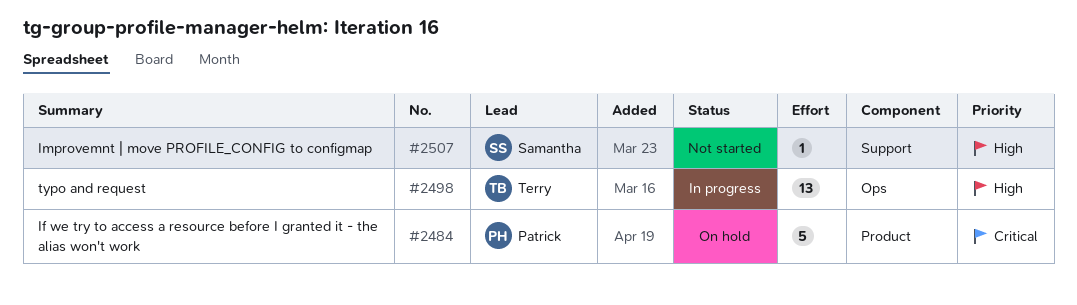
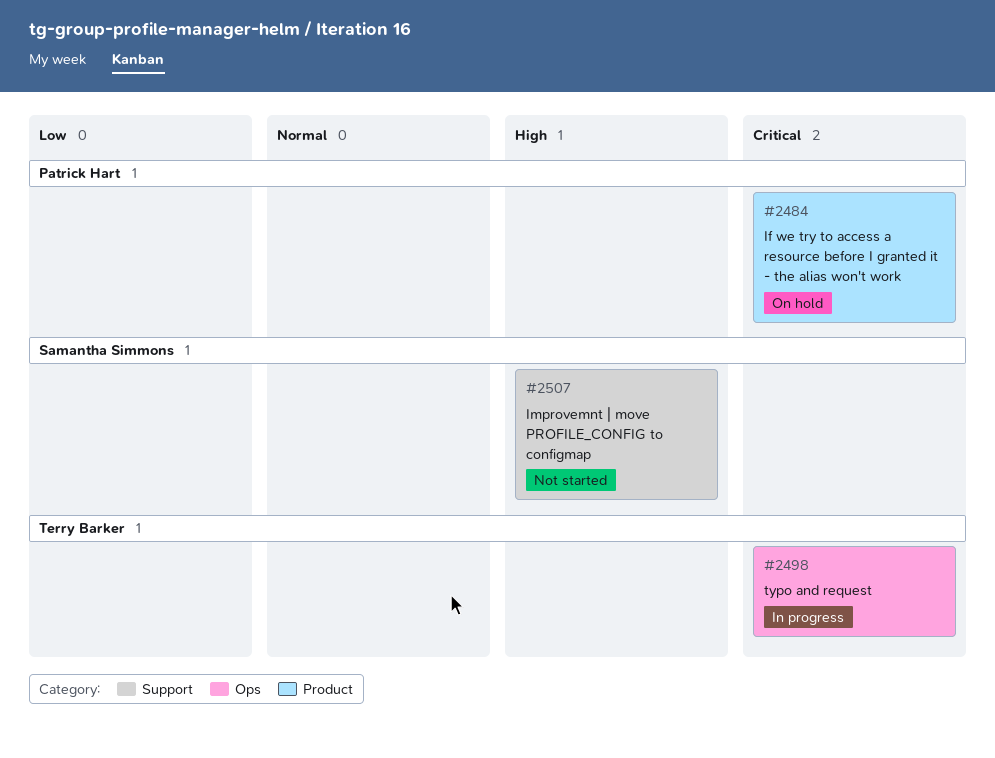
#2498, priority: High -> Critical

